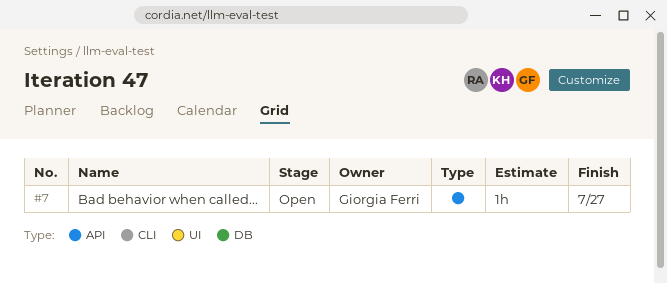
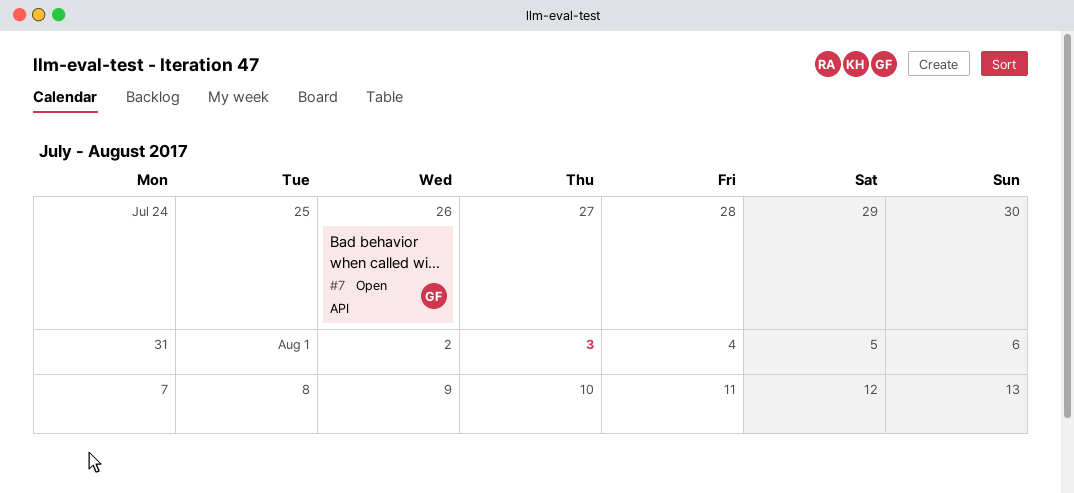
#7, due: Jul 27 -> Jul 26

